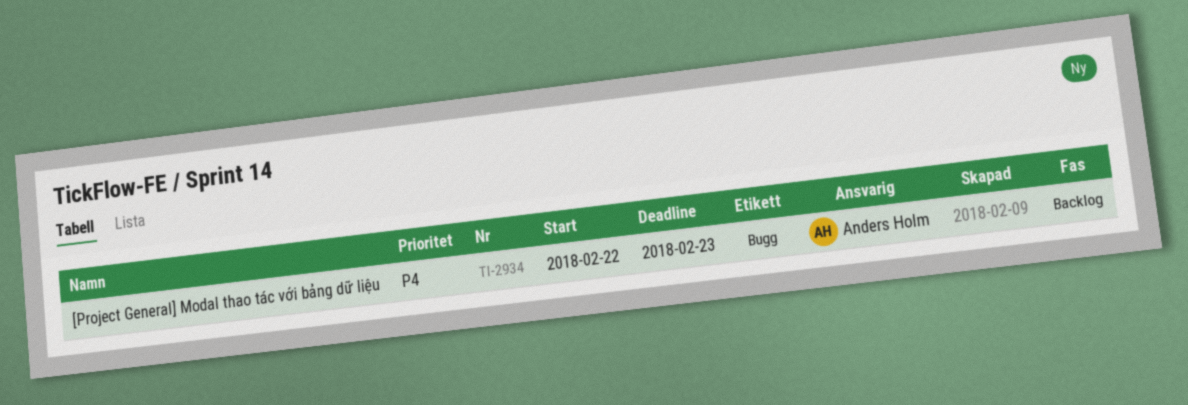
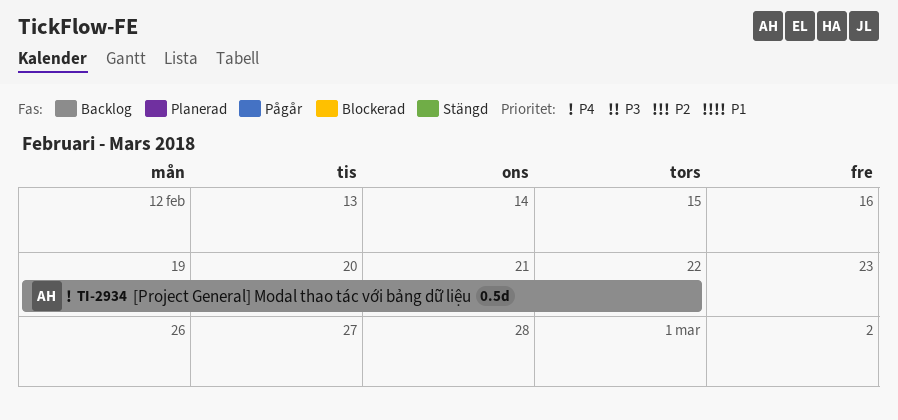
TI-2934, start: Feb 22 -> Feb 19
TI-2934, due: Feb 23 -> Feb 22

